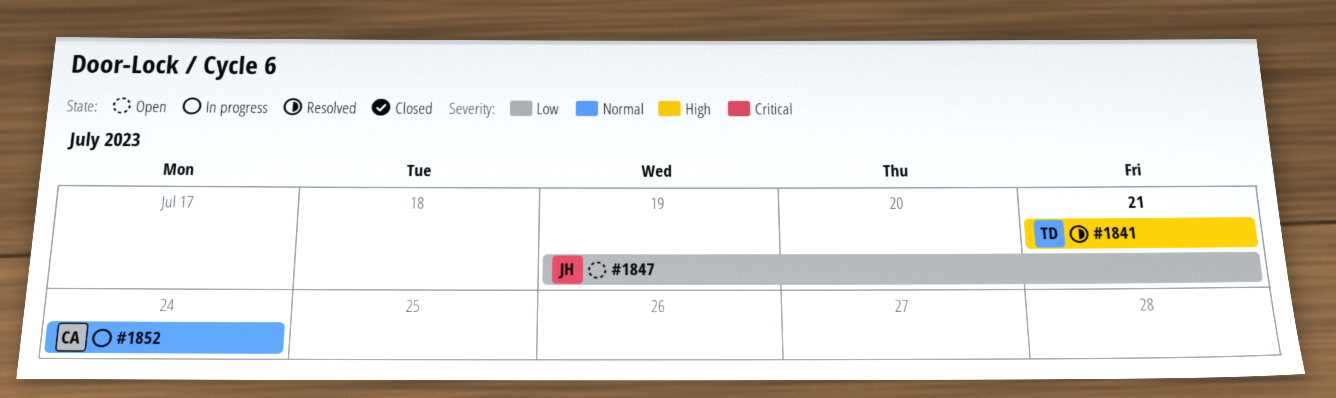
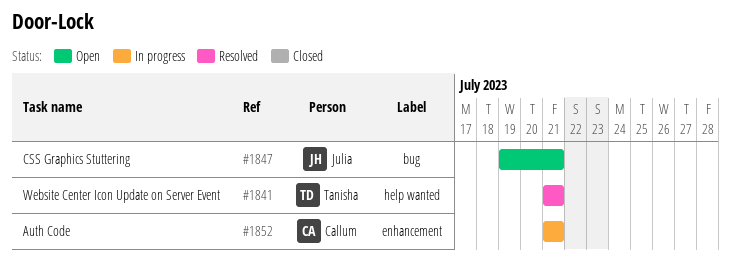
#1852, start: Jul 24 -> Jul 21
#1852, due: Jul 24 -> Jul 21

